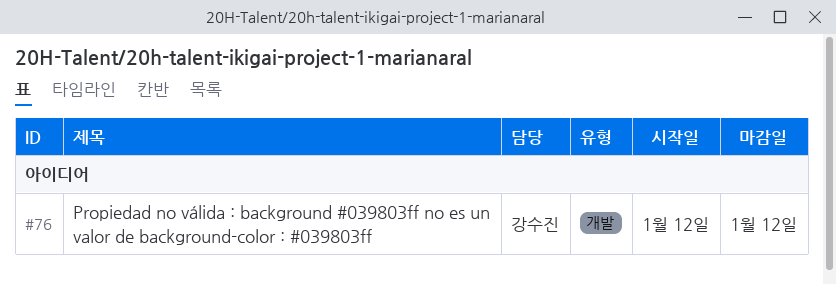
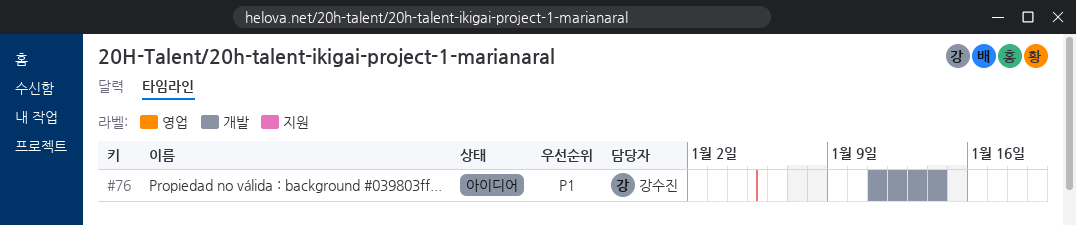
#76, start: Jan 12 -> Jan 11
#76, due: Jan 12 -> Jan 14

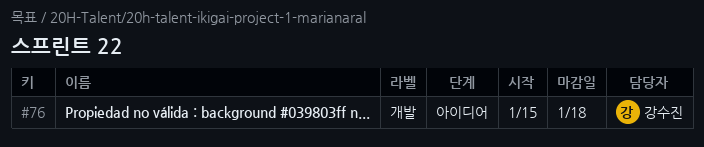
#76, start: Jan 11 -> Jan 15
#76, due: Jan 14 -> Jan 18

